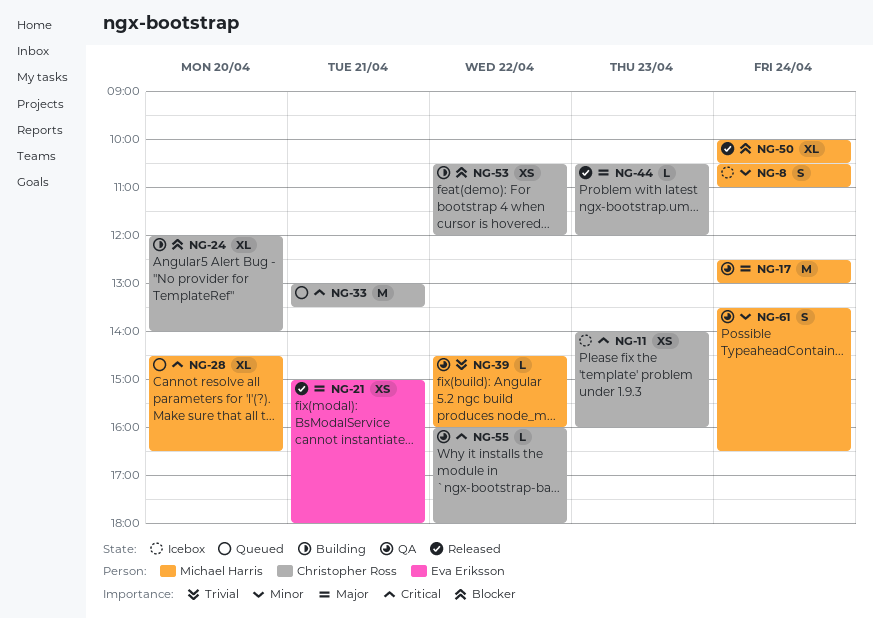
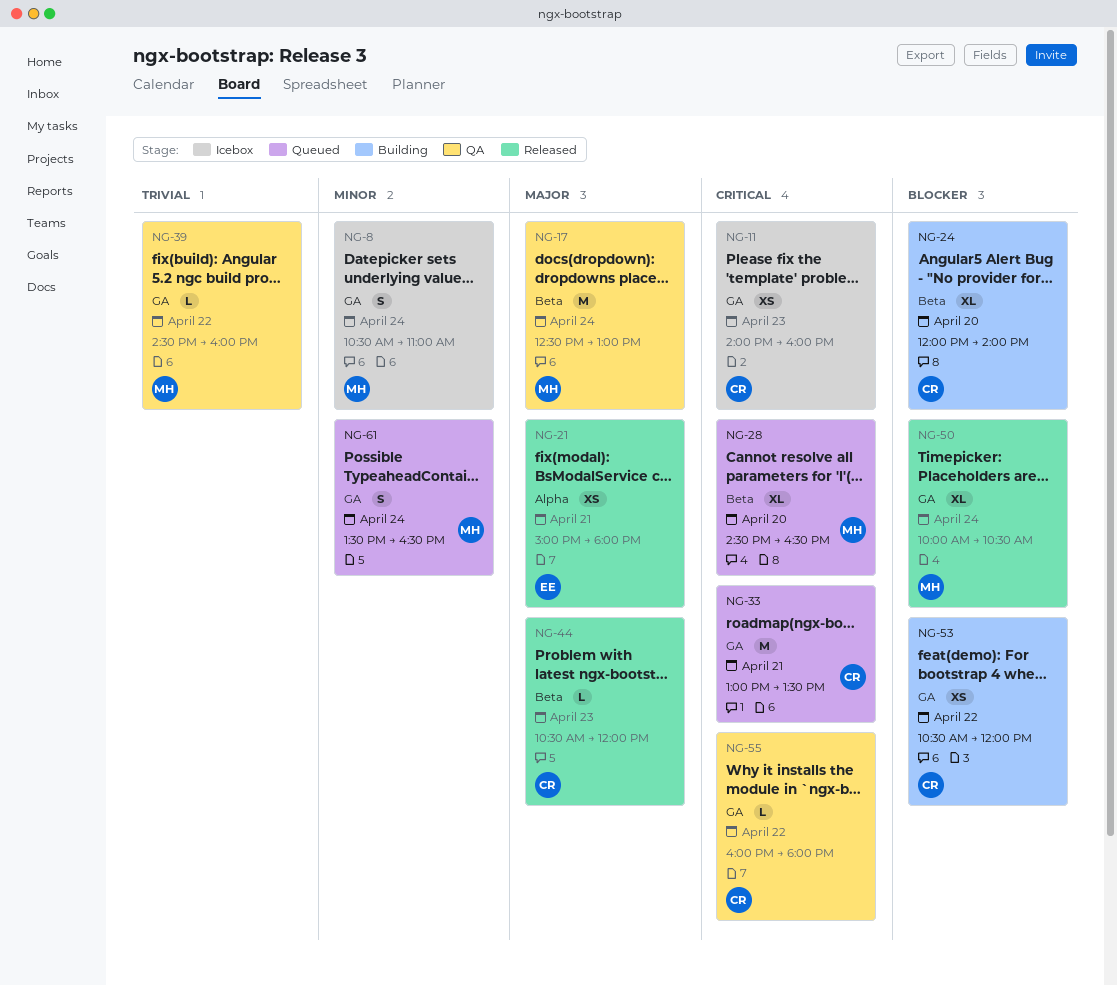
NG-61, status: QA -> Queued

